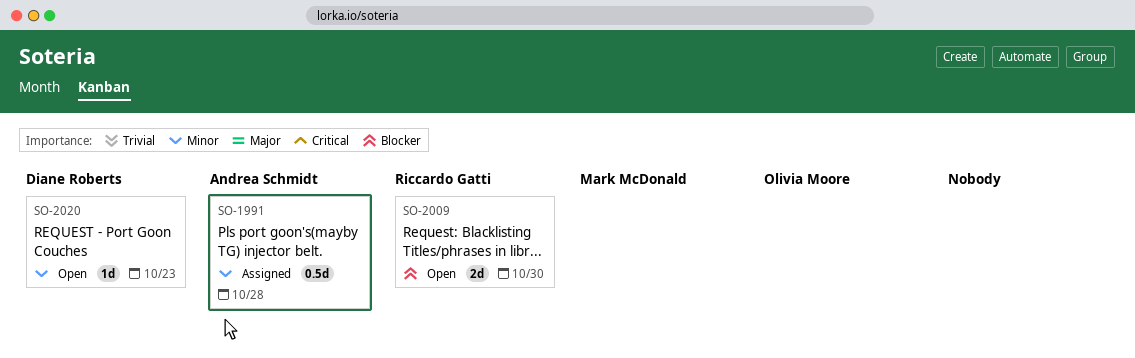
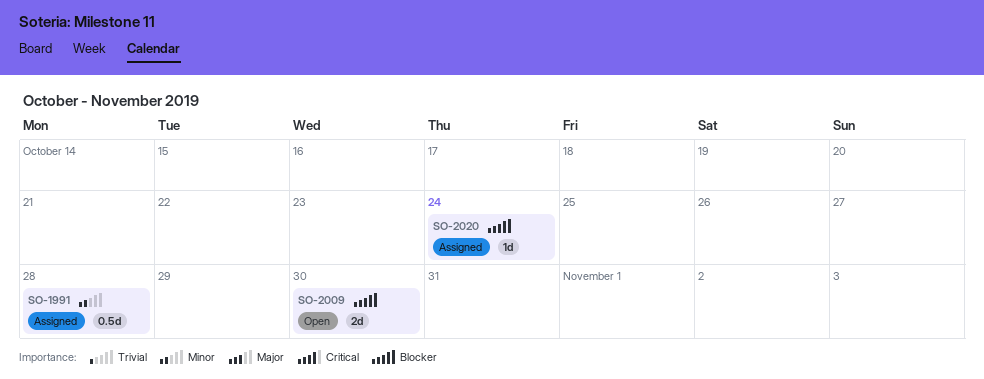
SO-2020, status: Open -> Assigned
SO-2020, priority: Minor -> Blocker
SO-2020, due: Oct 23 -> Oct 24

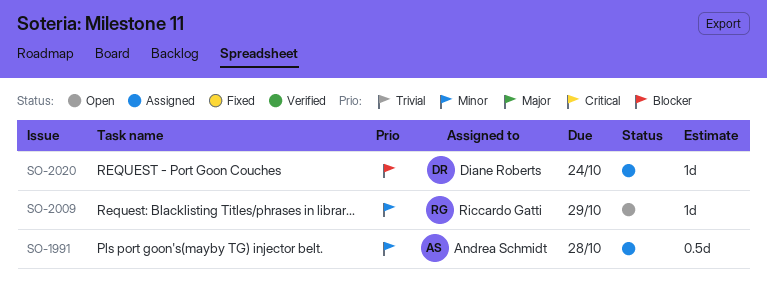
SO-2009, priority: Blocker -> Minor
SO-2009, estimate: 2d -> 1d
SO-2009, due: Oct 30 -> Oct 29

